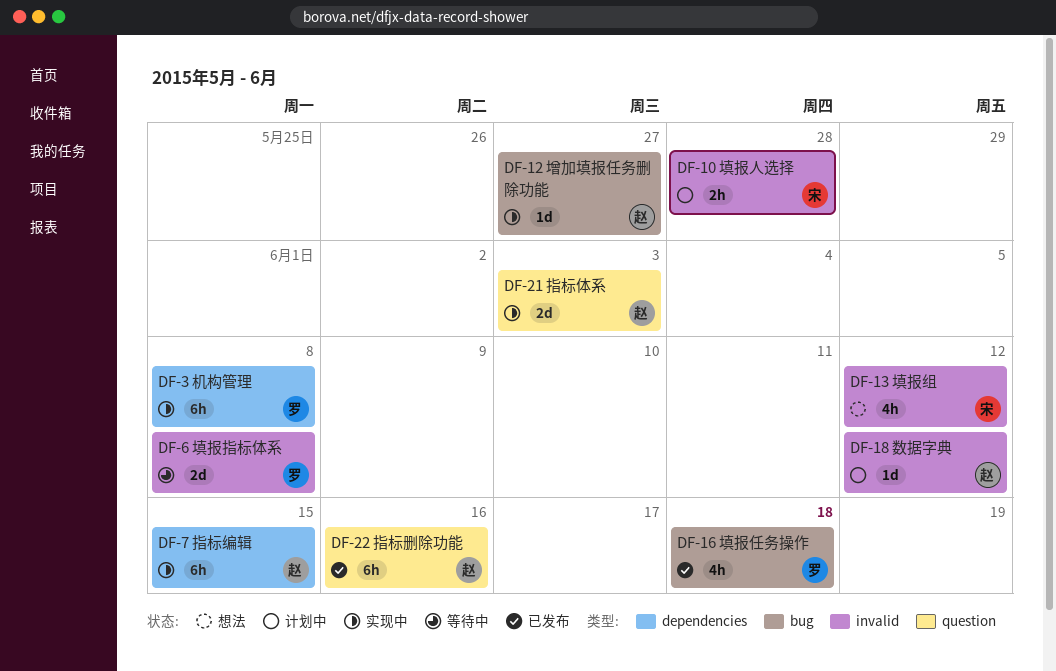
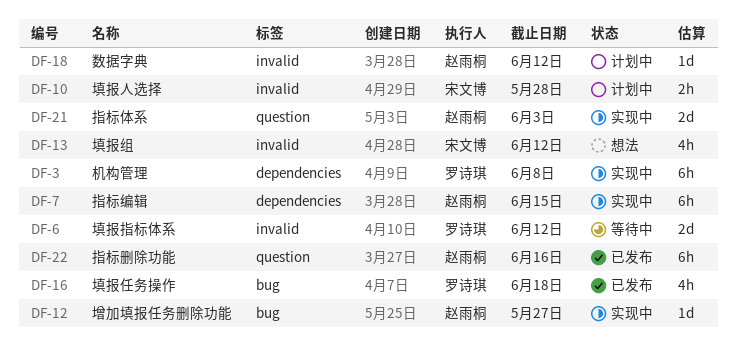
DF-6, due: Jun 8 -> Jun 12

